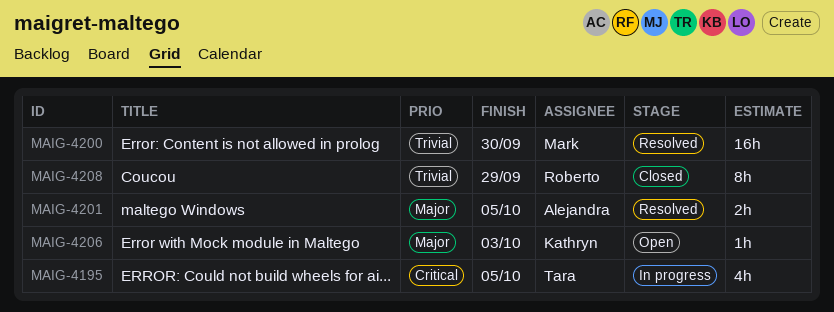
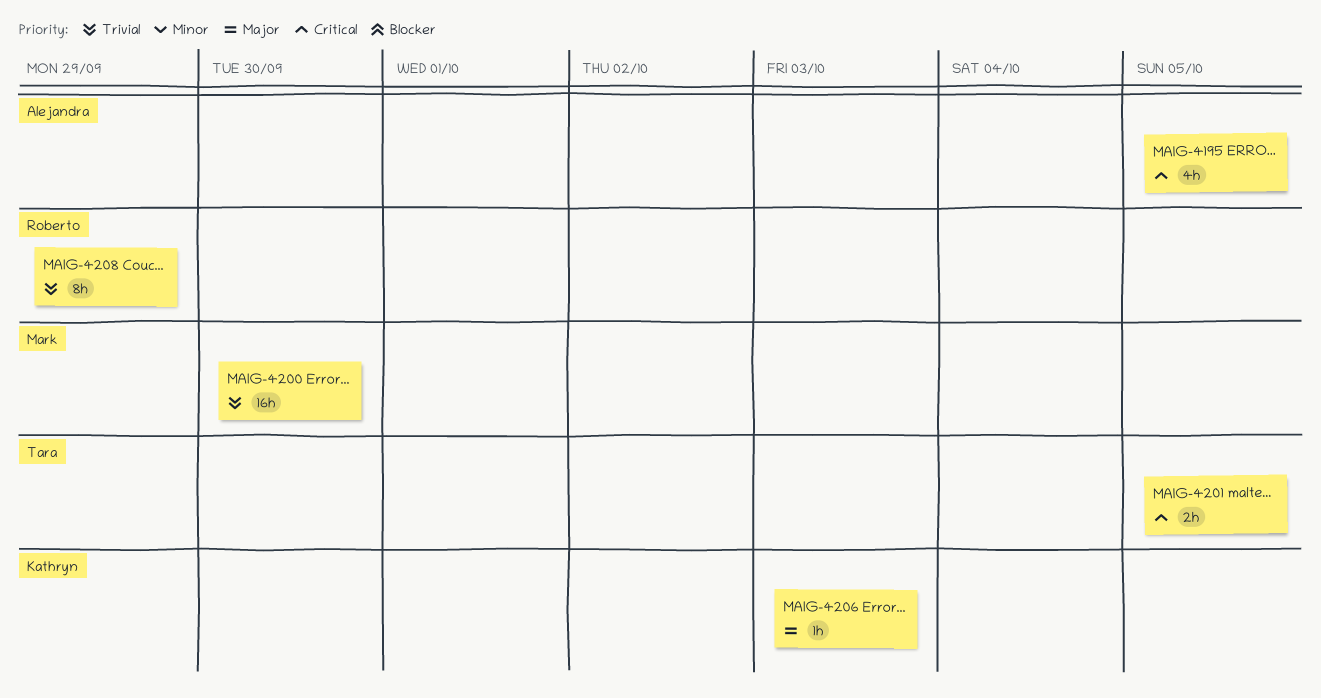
MAIG-4195, owner: Tara -> Alejandra
MAIG-4201, owner: Alejandra -> Tara
MAIG-4201, priority: Major -> Critical

